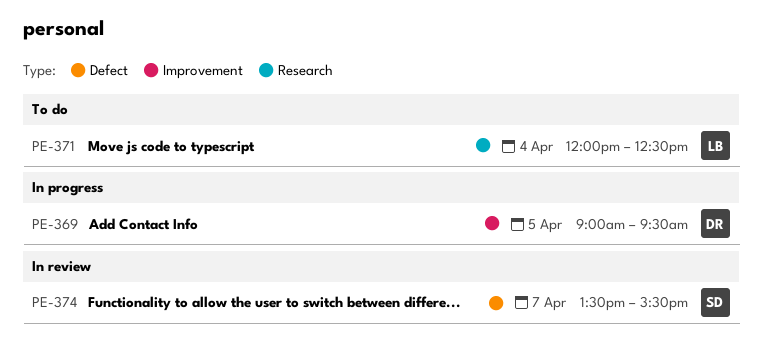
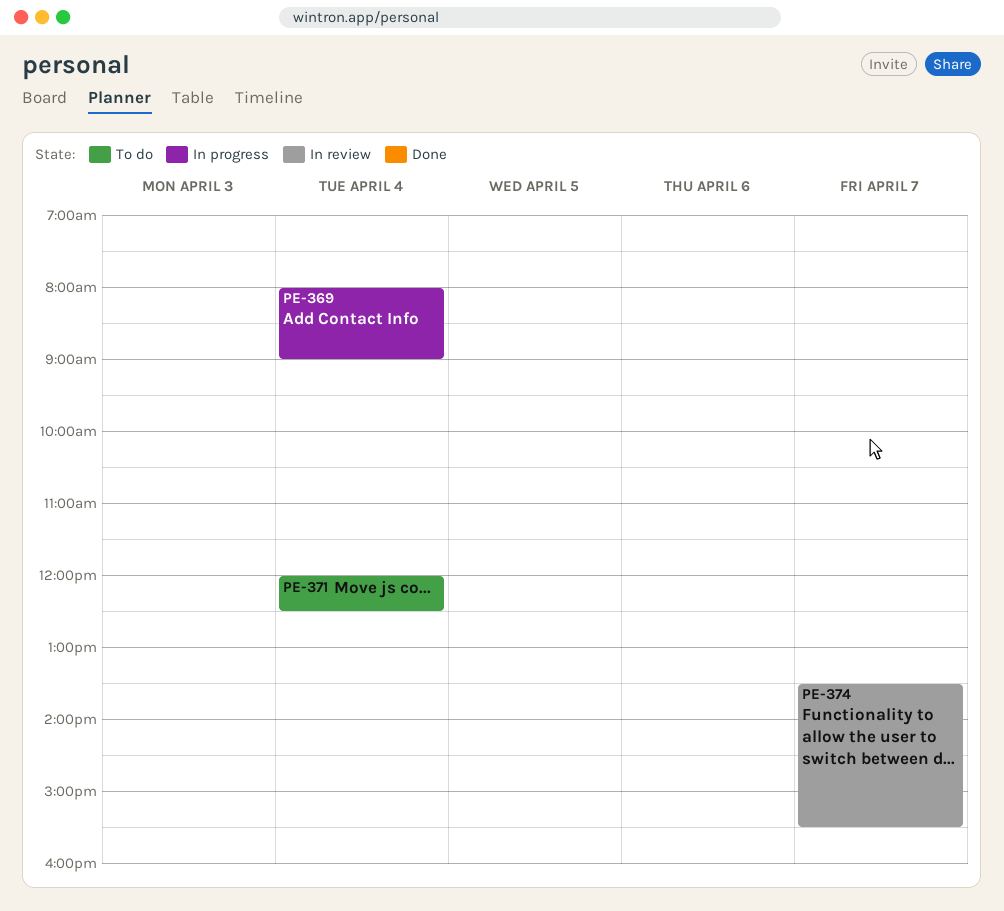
PE-369, day: Apr 5 -> Apr 4
PE-369, begins: 09:00 -> 08:00
PE-369, ends: 09:30 -> 09:00

